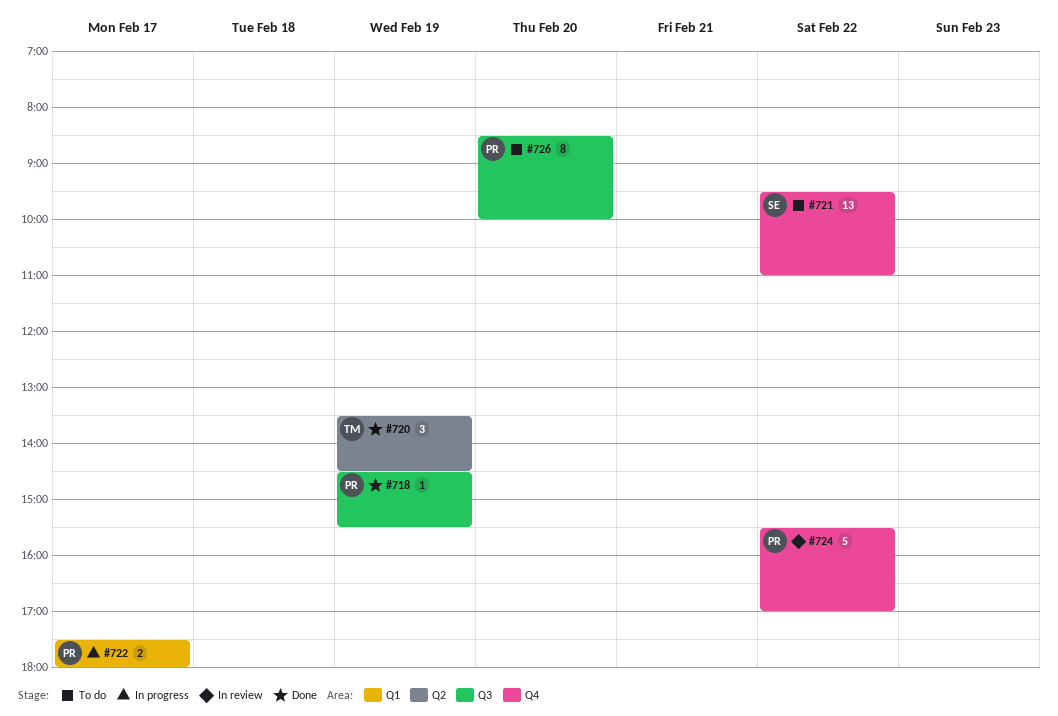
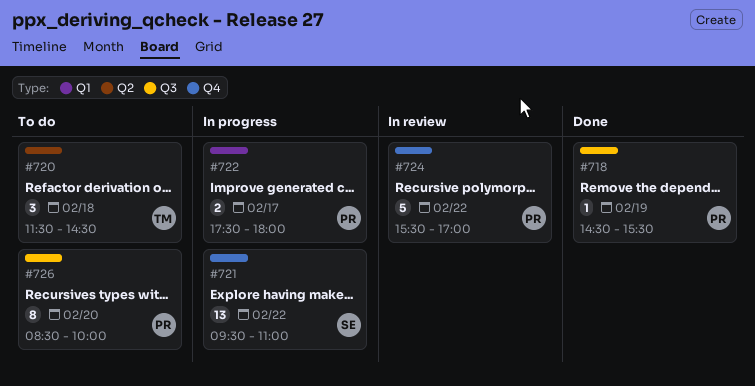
#720, status: Done -> To do
#720, day: Feb 19 -> Feb 18
#720, begins: 13:30 -> 11:30
#721, status: To do -> In progress

